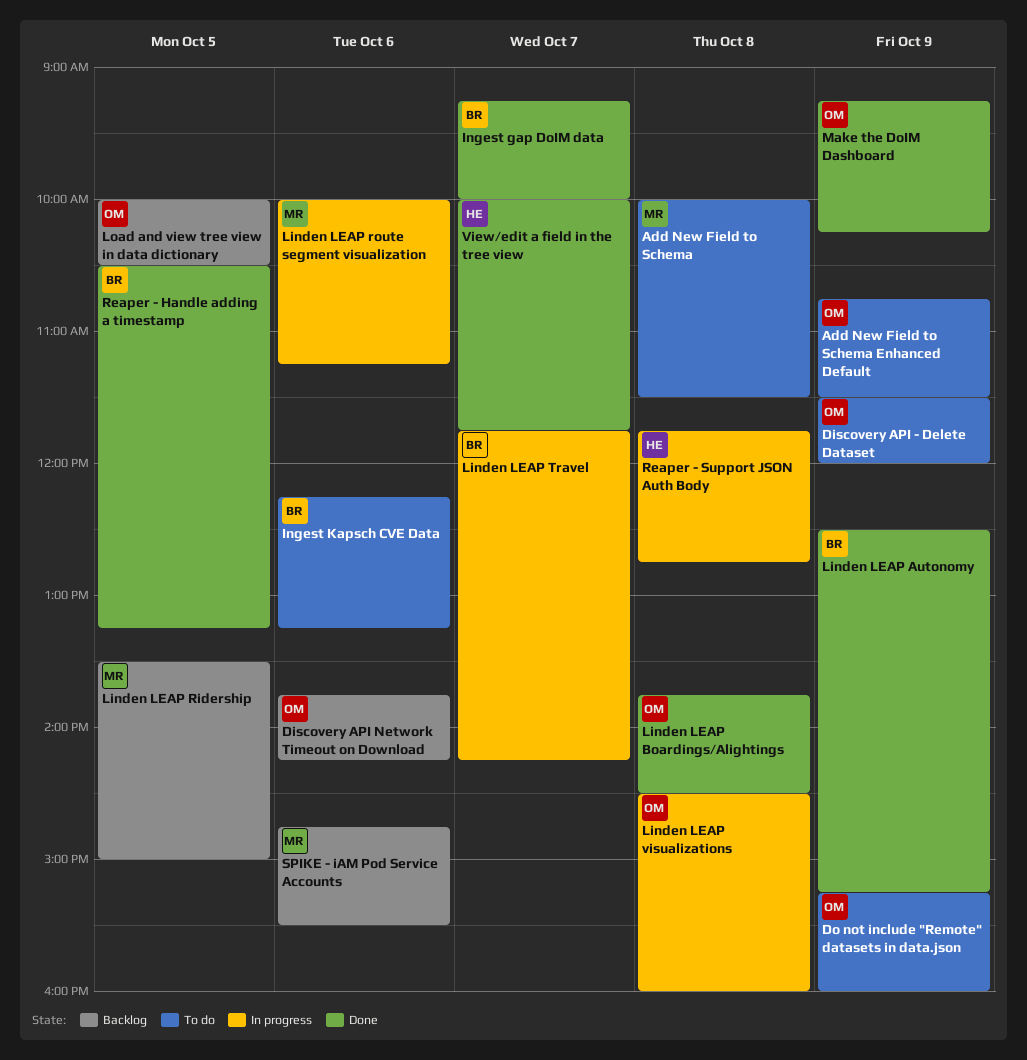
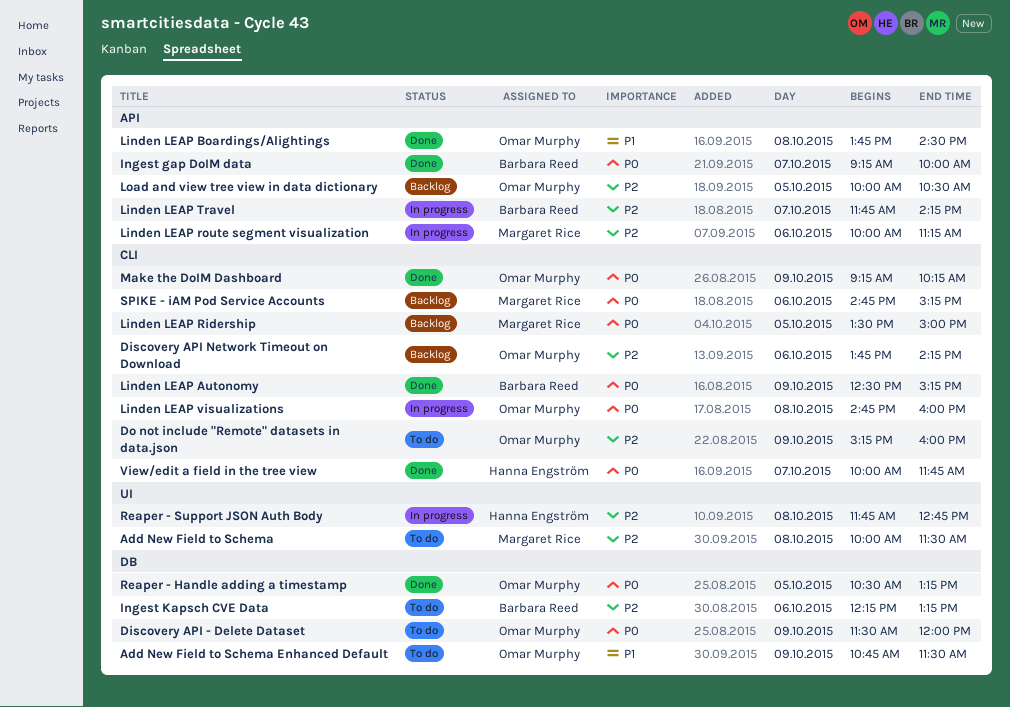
Linden LEAP visualizations, begins: 14:30 -> 14:45
Reaper - Handle adding a timestamp, owner: Barbara Reed -> Omar Murphy
SPIKE - iAM Pod Service Accounts, ends: 15:30 -> 15:15

